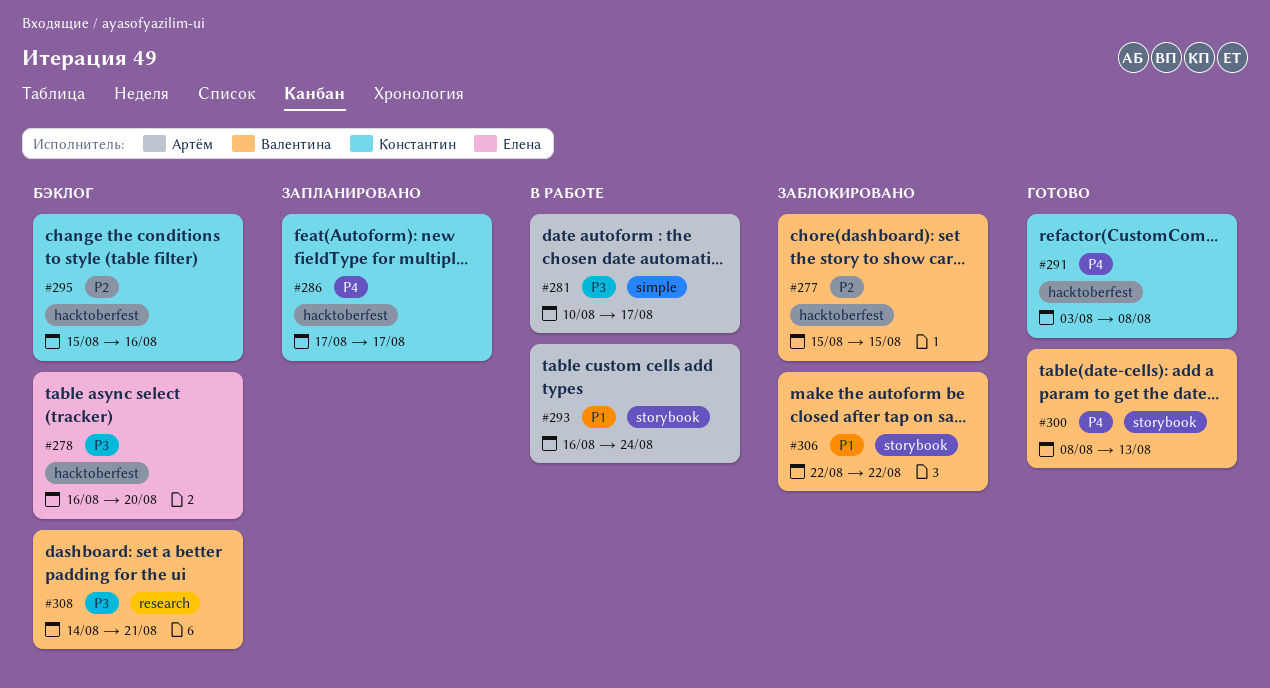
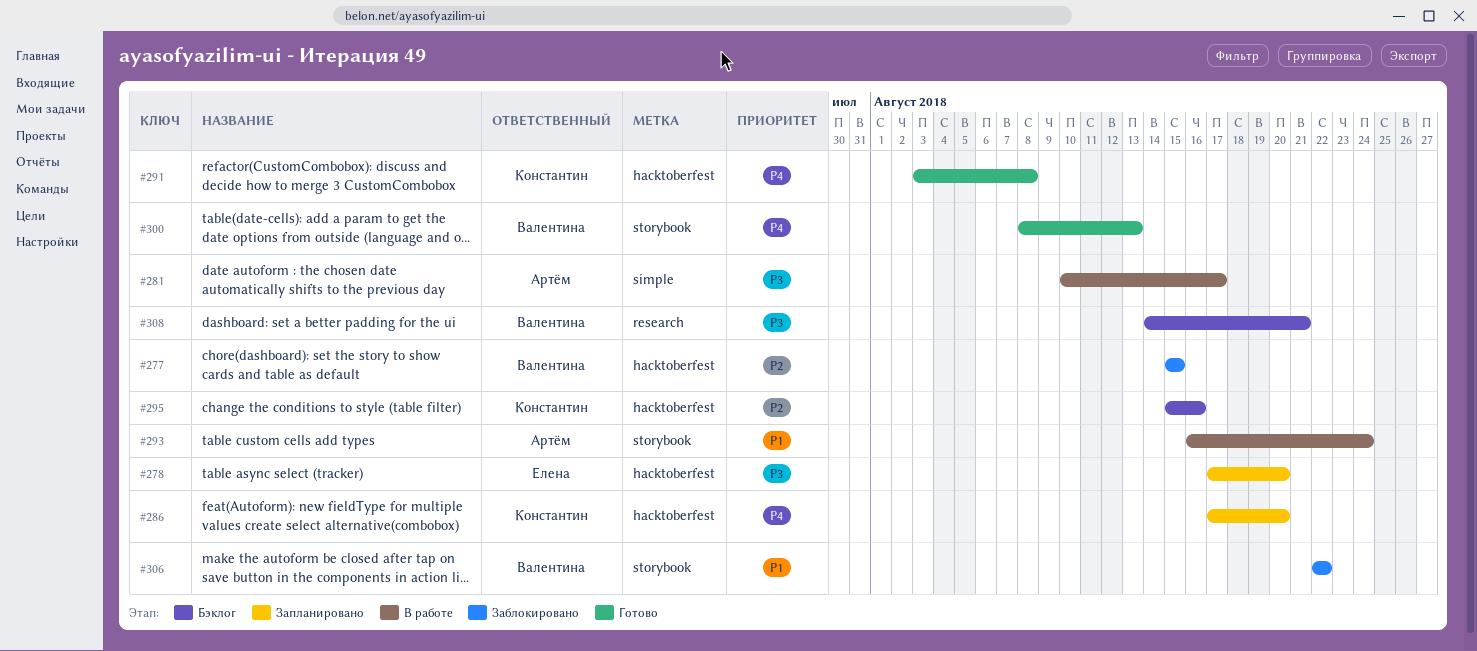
#278, status: Бэклог -> Запланировано
#278, start: Aug 16 -> Aug 17
#286, due: Aug 17 -> Aug 20

